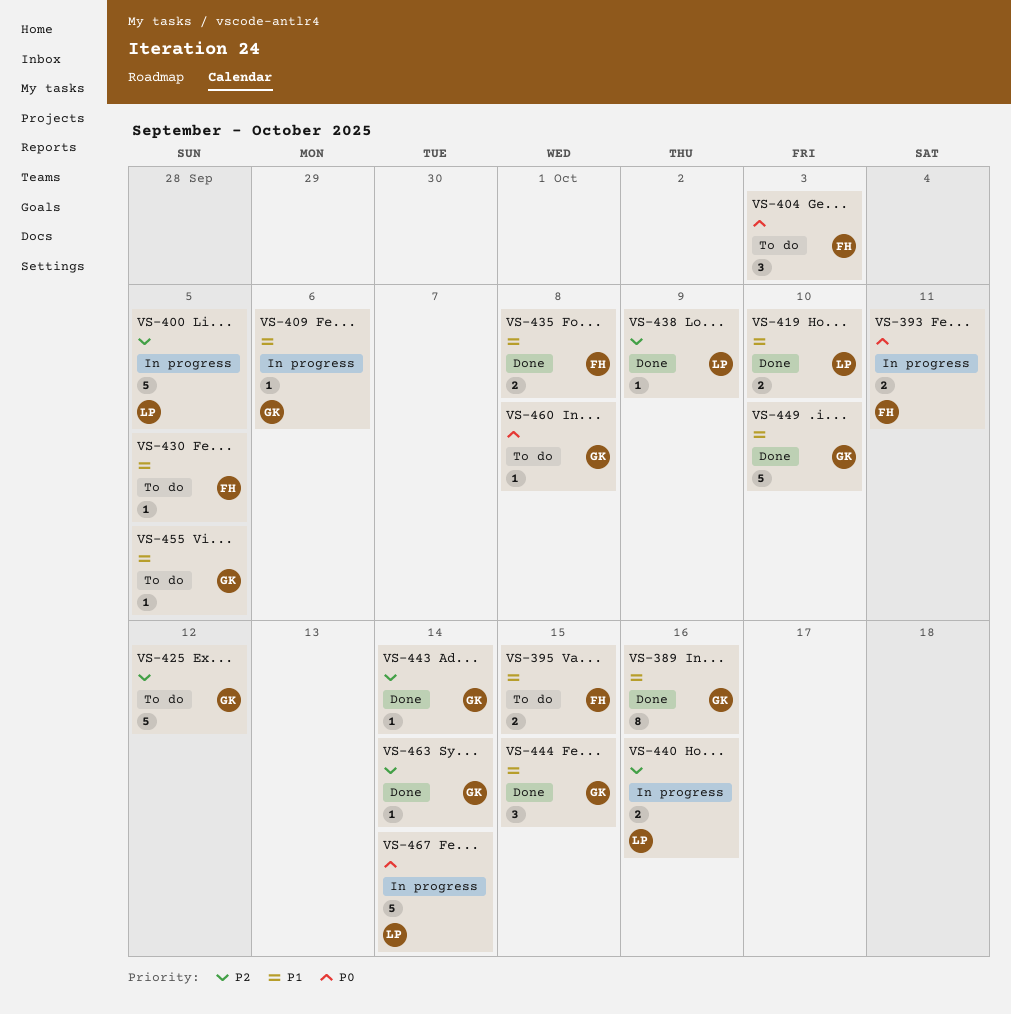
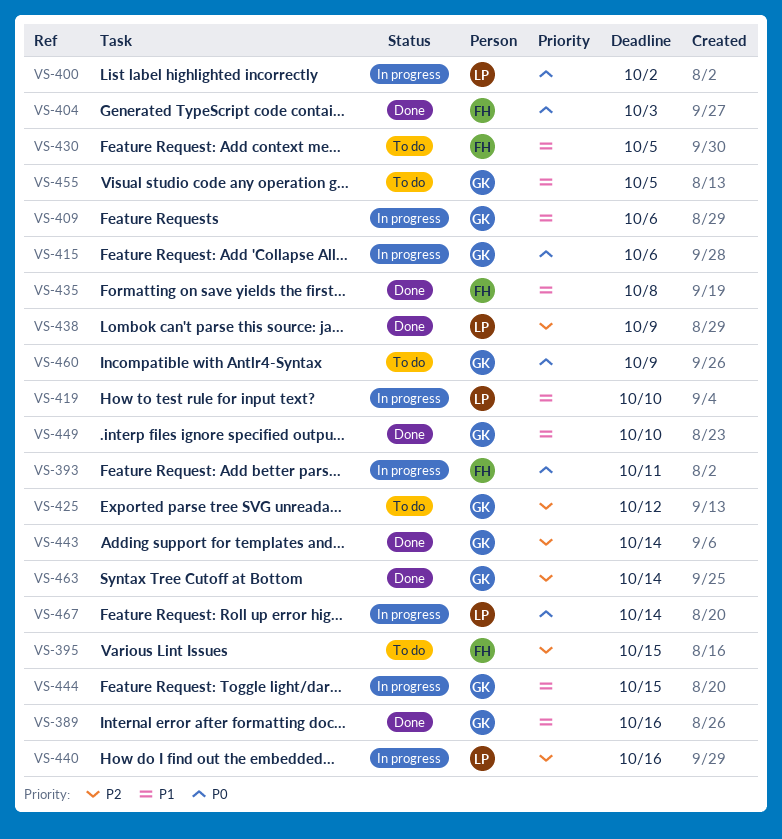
VS-395, priority: P1 -> P2
VS-400, priority: P2 -> P0
VS-400, due: Oct 5 -> Oct 2
VS-404, status: To do -> Done
VS-415: none -> present
VS-419, status: Done -> In progress
VS-444, status: Done -> In progress
VS-460, due: Oct 8 -> Oct 9

